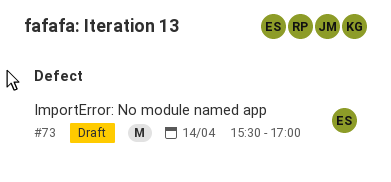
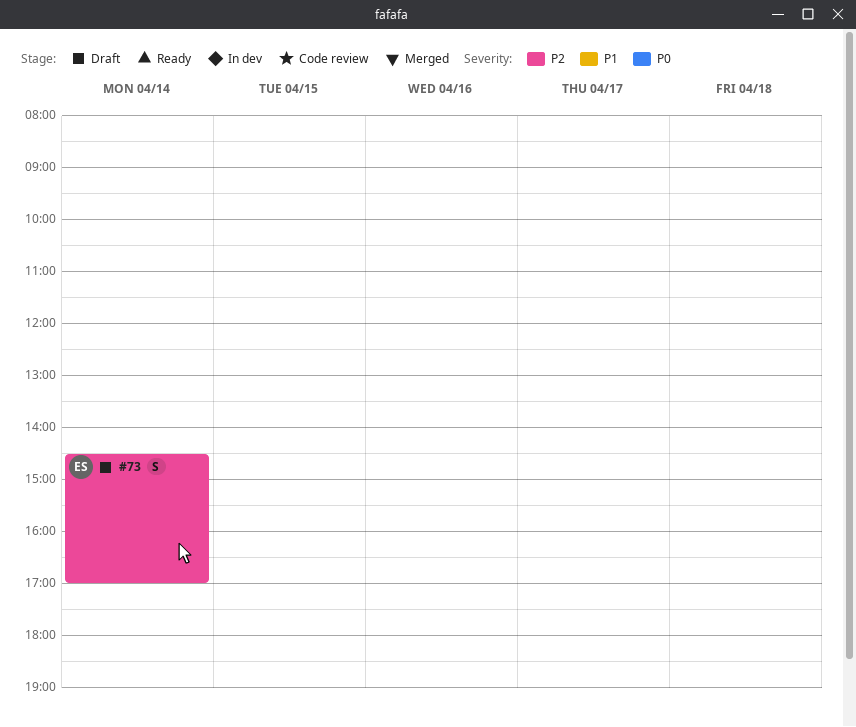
#73, estimate: M -> S
#73, begins: 15:30 -> 14:30

